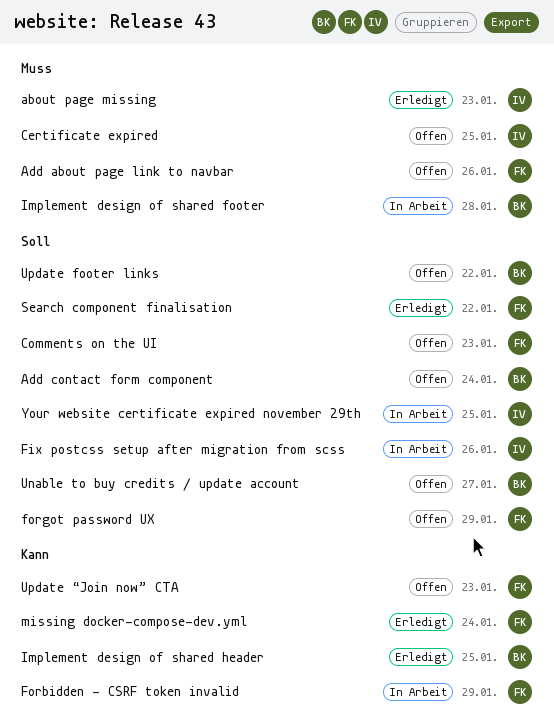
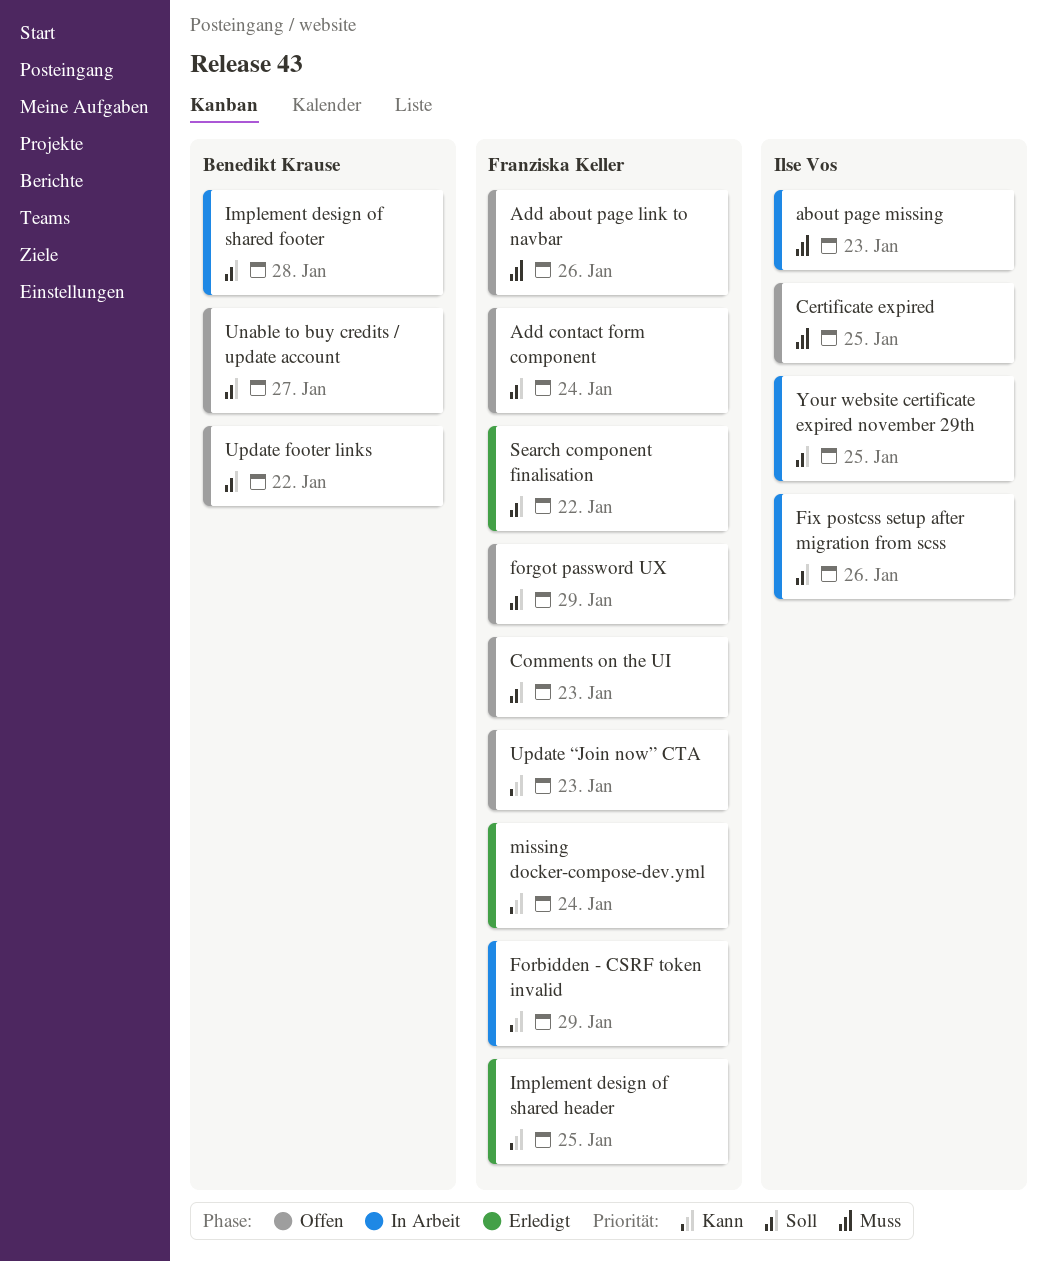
about page missing, status: Erledigt -> In Arbeit
Add contact form component, owner: Benedikt Krause -> Franziska Keller
Implement design of shared footer, priority: Muss -> Soll
Implement design of shared header, owner: Benedikt Krause -> Franziska Keller

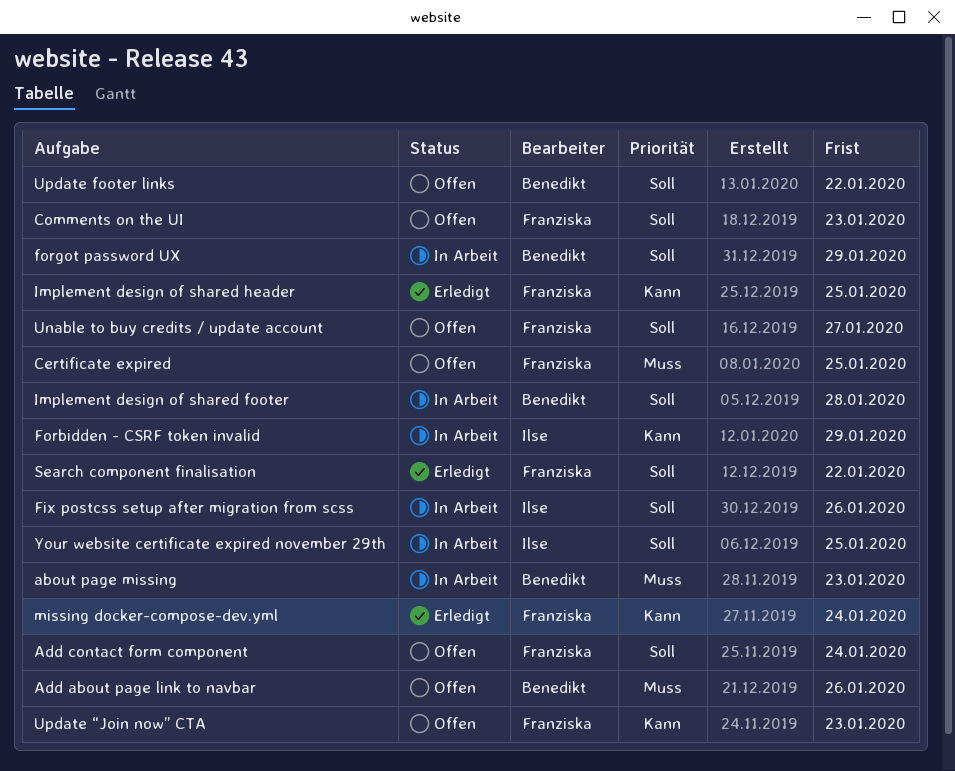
about page missing, owner: Ilse Vos -> Benedikt Krause
Add about page link to navbar, owner: Franziska Keller -> Benedikt Krause
Certificate expired, owner: Ilse Vos -> Franziska Keller
Forbidden - CSRF token invalid, owner: Franziska Keller -> Ilse Vos
forgot password UX, status: Offen -> In Arbeit
forgot password UX, owner: Franziska Keller -> Benedikt Krause
Unable to buy credits / update account, owner: Benedikt Krause -> Franziska Keller

